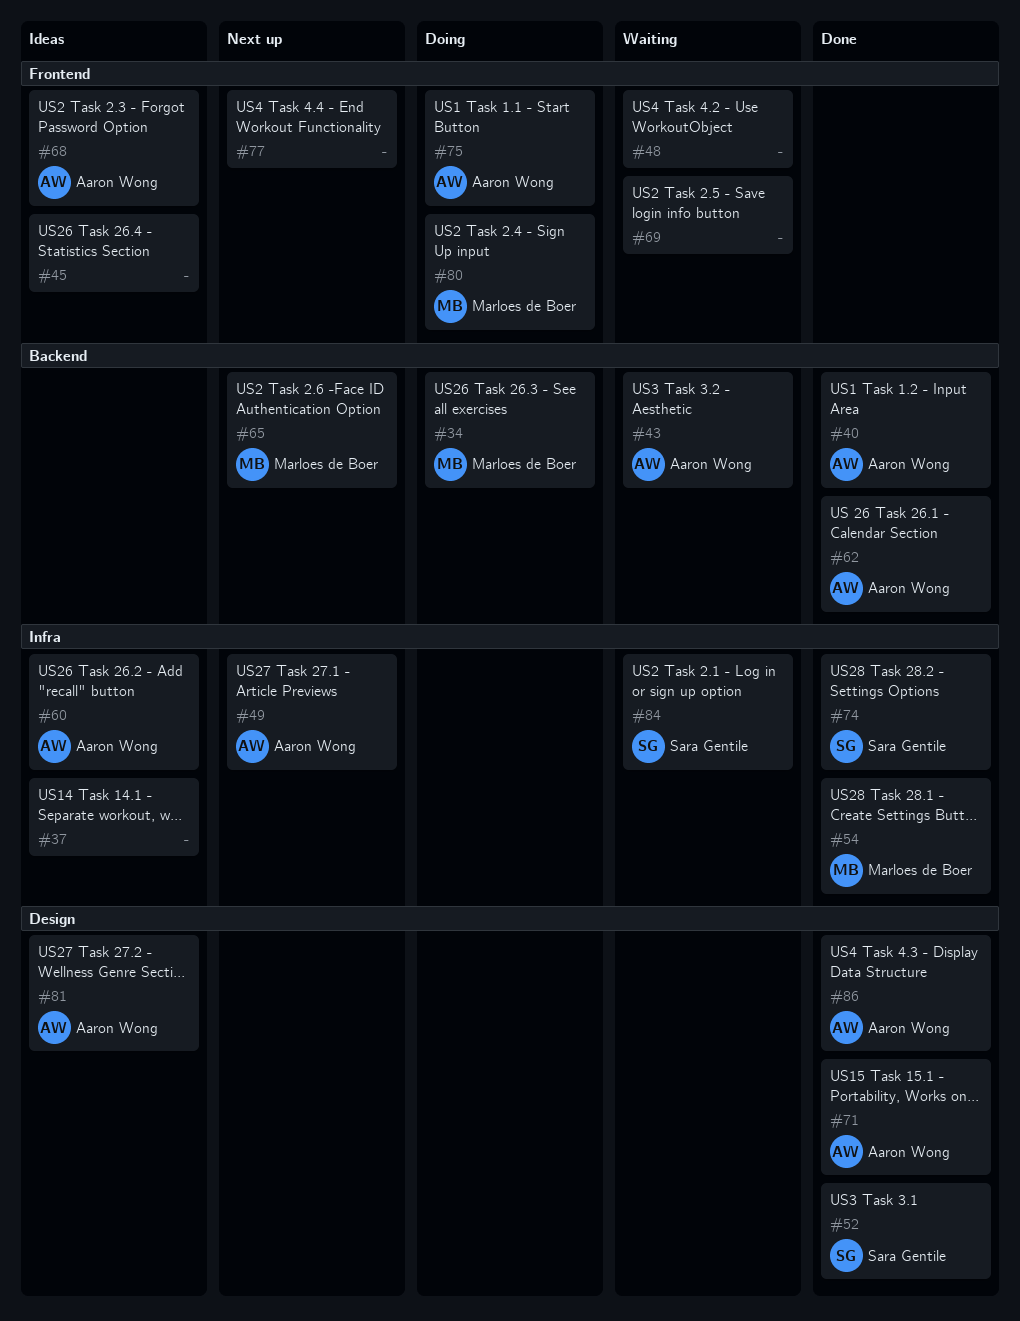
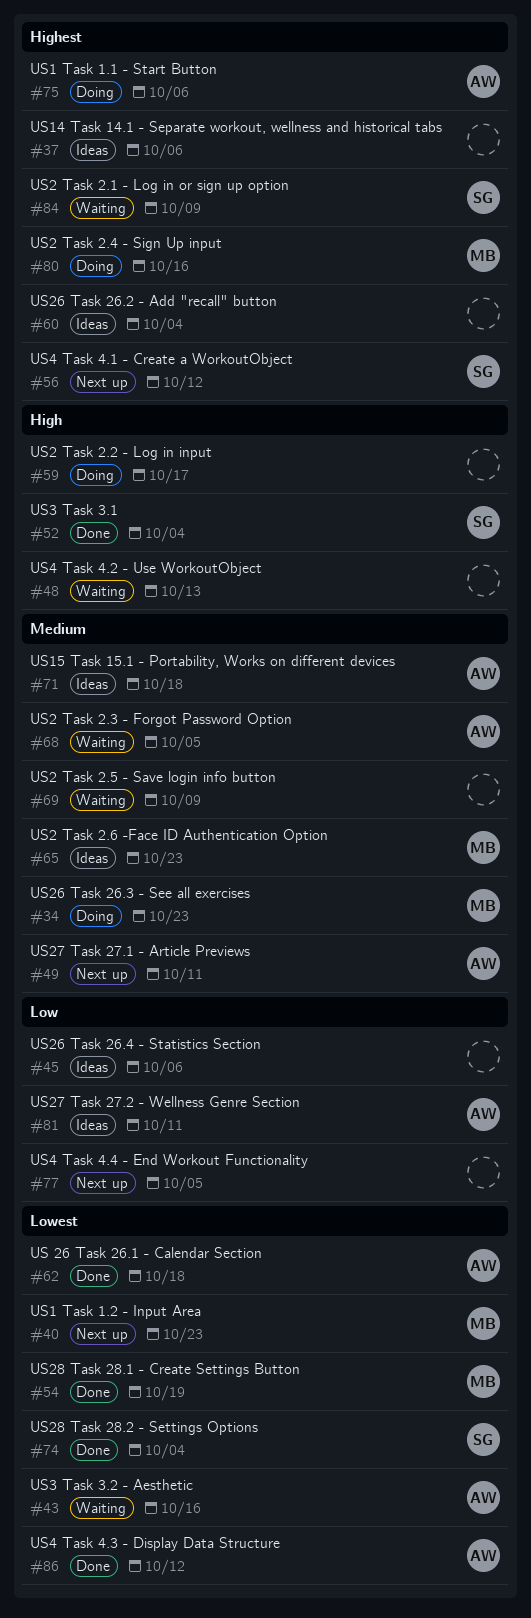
#40, status: Done -> Next up
#40, owner: Aaron Wong -> Marloes de Boer
#56: none -> present
#59: none -> present
#60, owner: Aaron Wong -> none
#65, status: Next up -> Ideas
#68, status: Ideas -> Waiting
#71, status: Done -> Ideas

